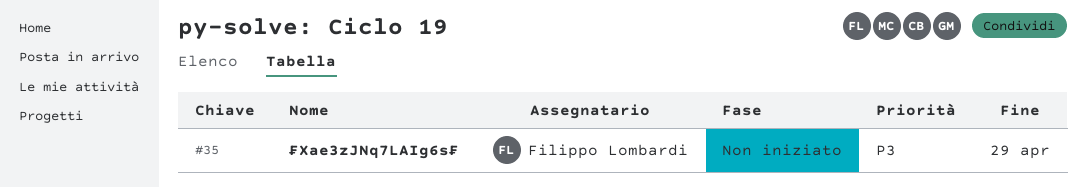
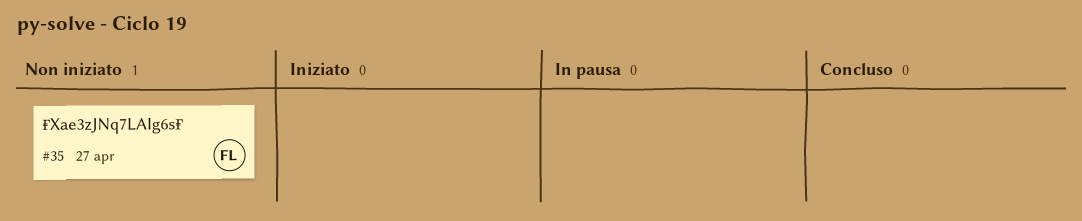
#35, due: Apr 29 -> Apr 27

